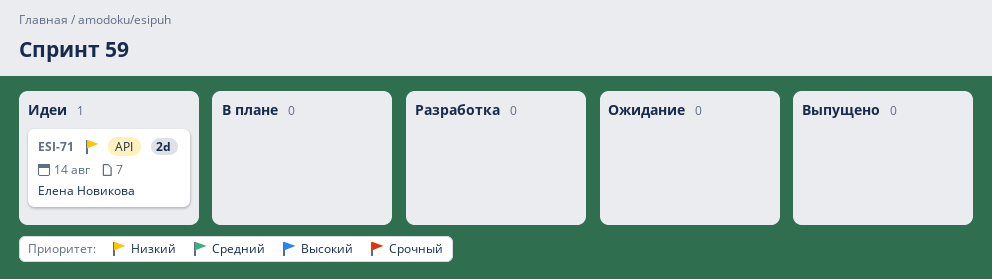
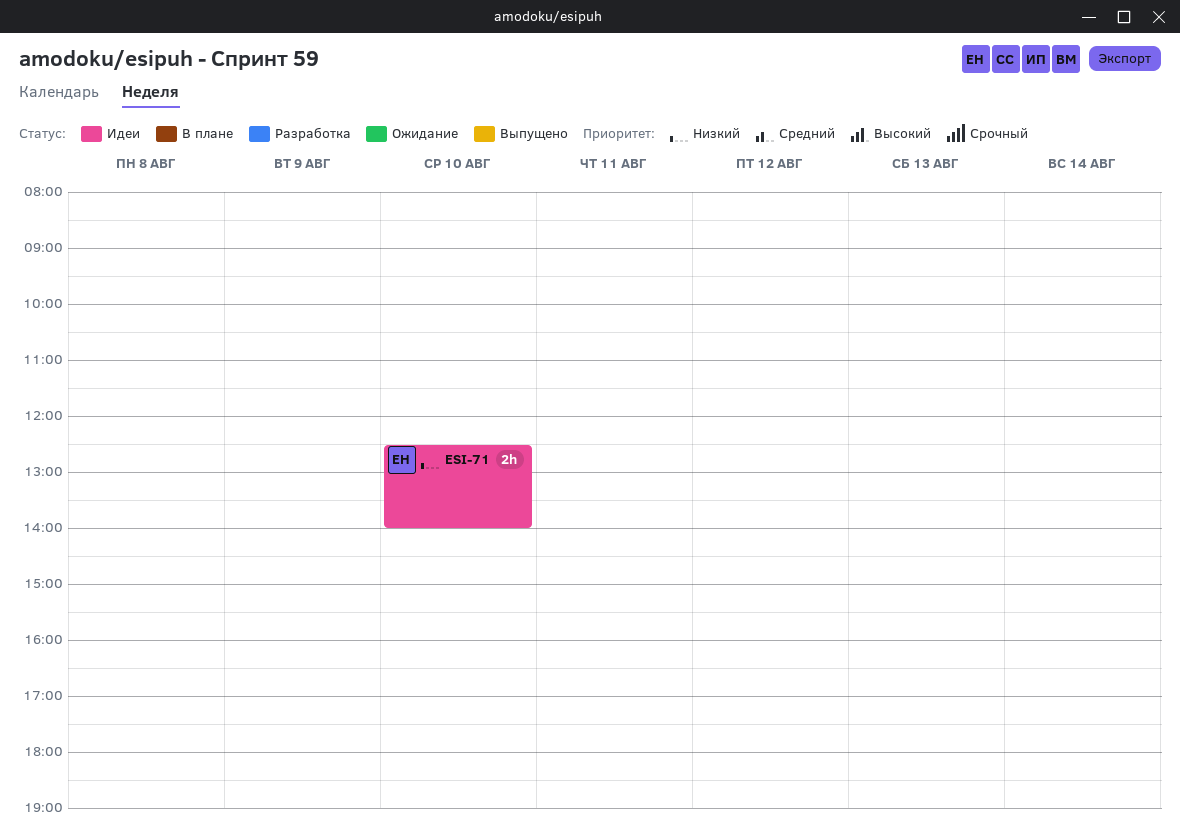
ESI-71, estimate: 2d -> 2h
ESI-71, day: Aug 14 -> Aug 10

